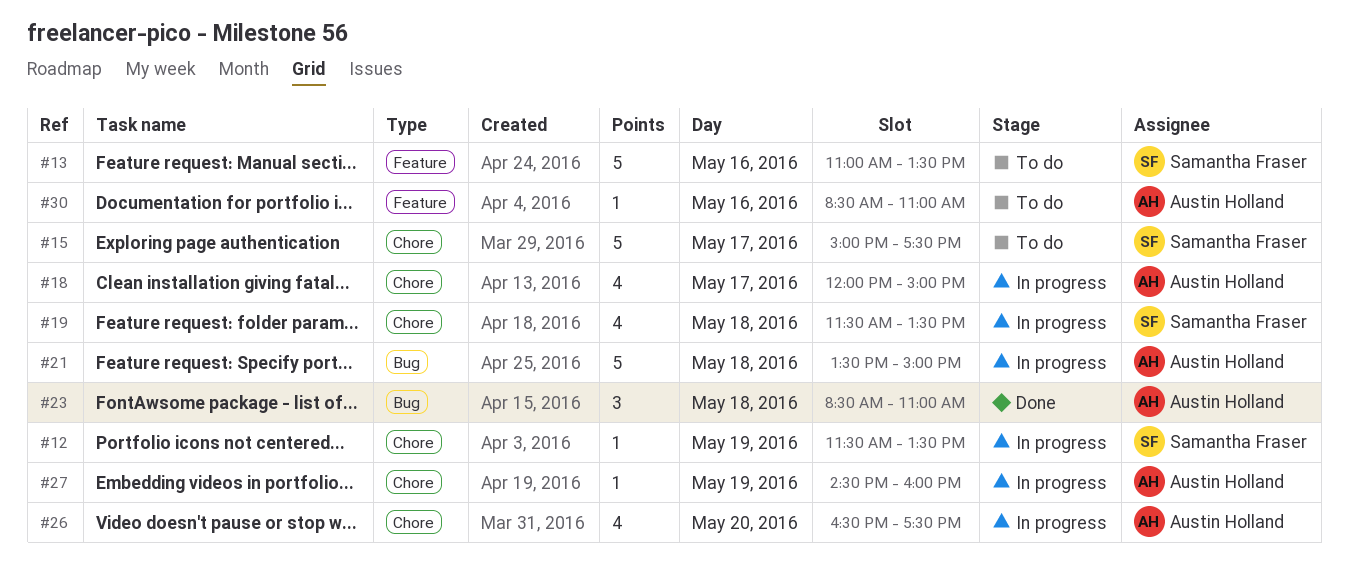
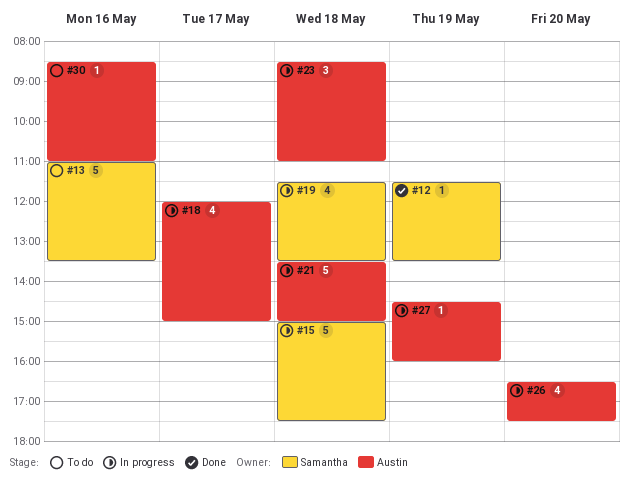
#12, status: In progress -> Done
#15, status: To do -> In progress
#15, day: May 17 -> May 18
#23, status: Done -> In progress

